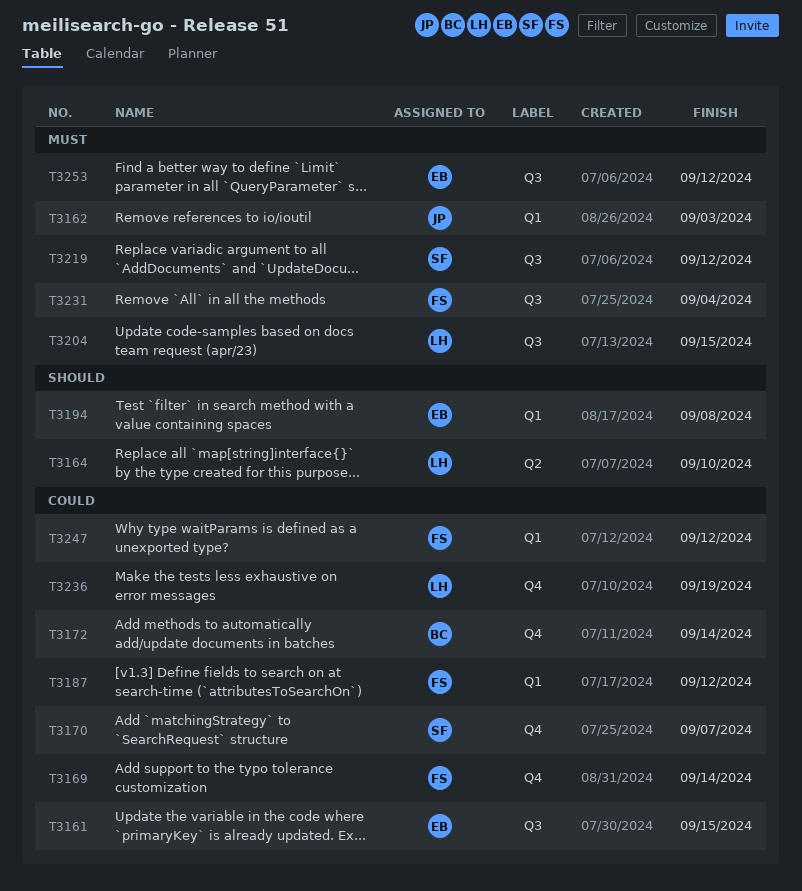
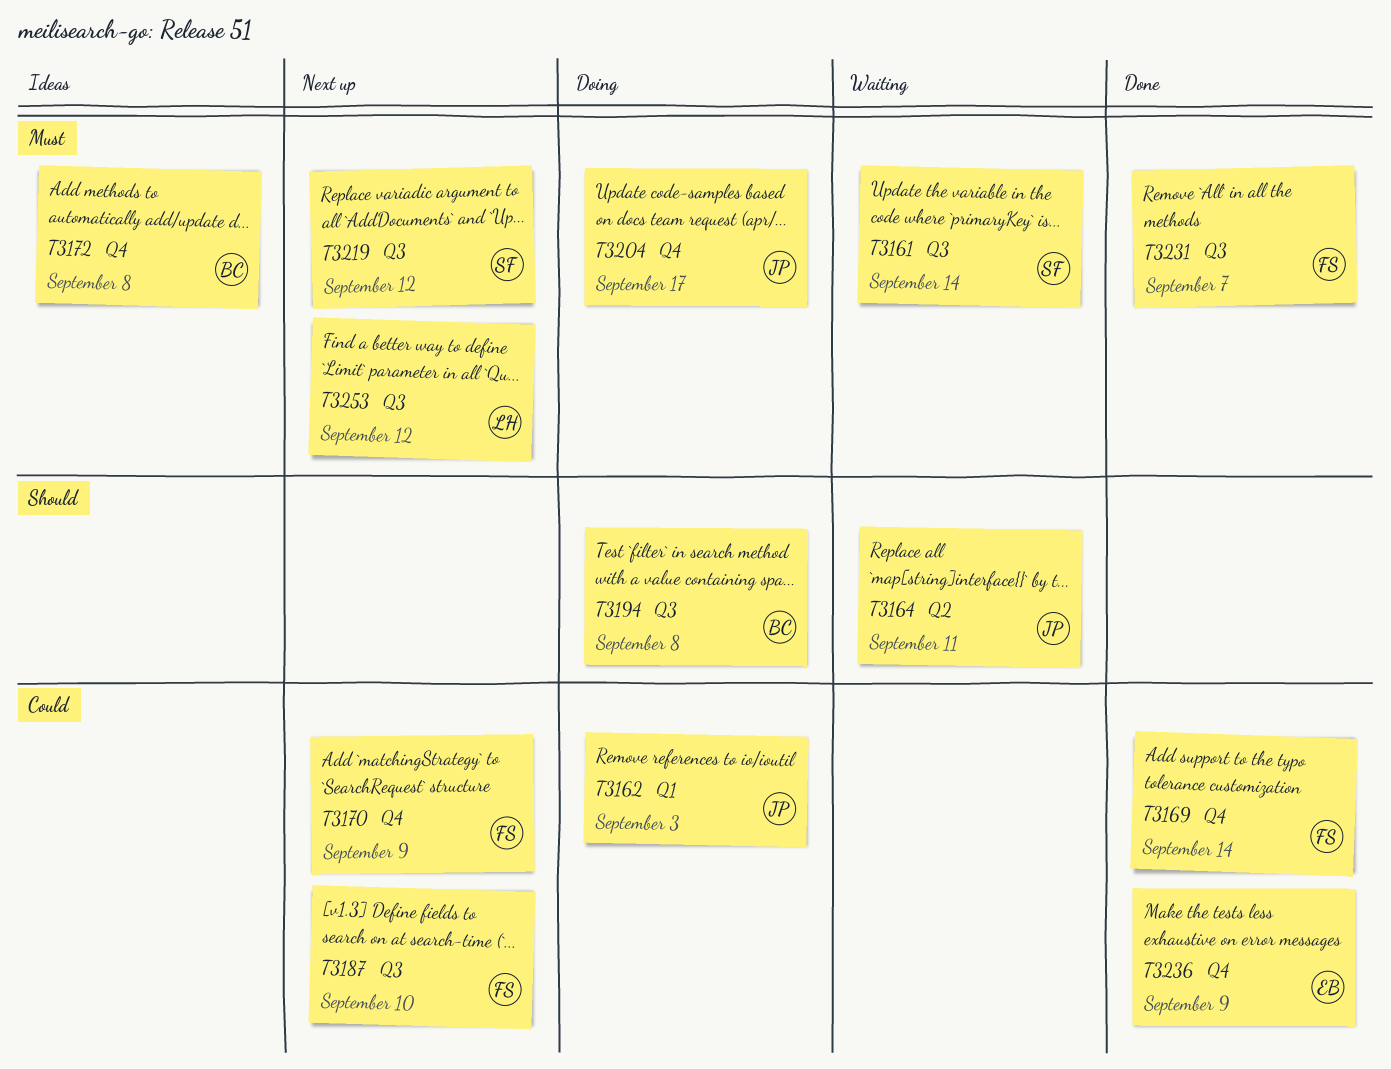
T3161, owner: EB -> SF
T3161, priority: Could -> Must
T3161, due: Sep 15 -> Sep 14
T3162, priority: Must -> Could
T3164, owner: LH -> JP
T3164, due: Sep 10 -> Sep 11
T3170, owner: SF -> FS
T3170, due: Sep 7 -> Sep 9
T3172, priority: Could -> Must
T3172, due: Sep 14 -> Sep 8
T3187, label: Q1 -> Q3
T3187, due: Sep 12 -> Sep 10
T3194, owner: EB -> BC
T3194, label: Q1 -> Q3
T3204, owner: LH -> JP
T3204, label: Q3 -> Q4
T3204, due: Sep 15 -> Sep 17
T3231, due: Sep 4 -> Sep 7
T3236, owner: LH -> EB
T3236, due: Sep 19 -> Sep 9
T3247: present -> none
T3253, owner: EB -> LH

